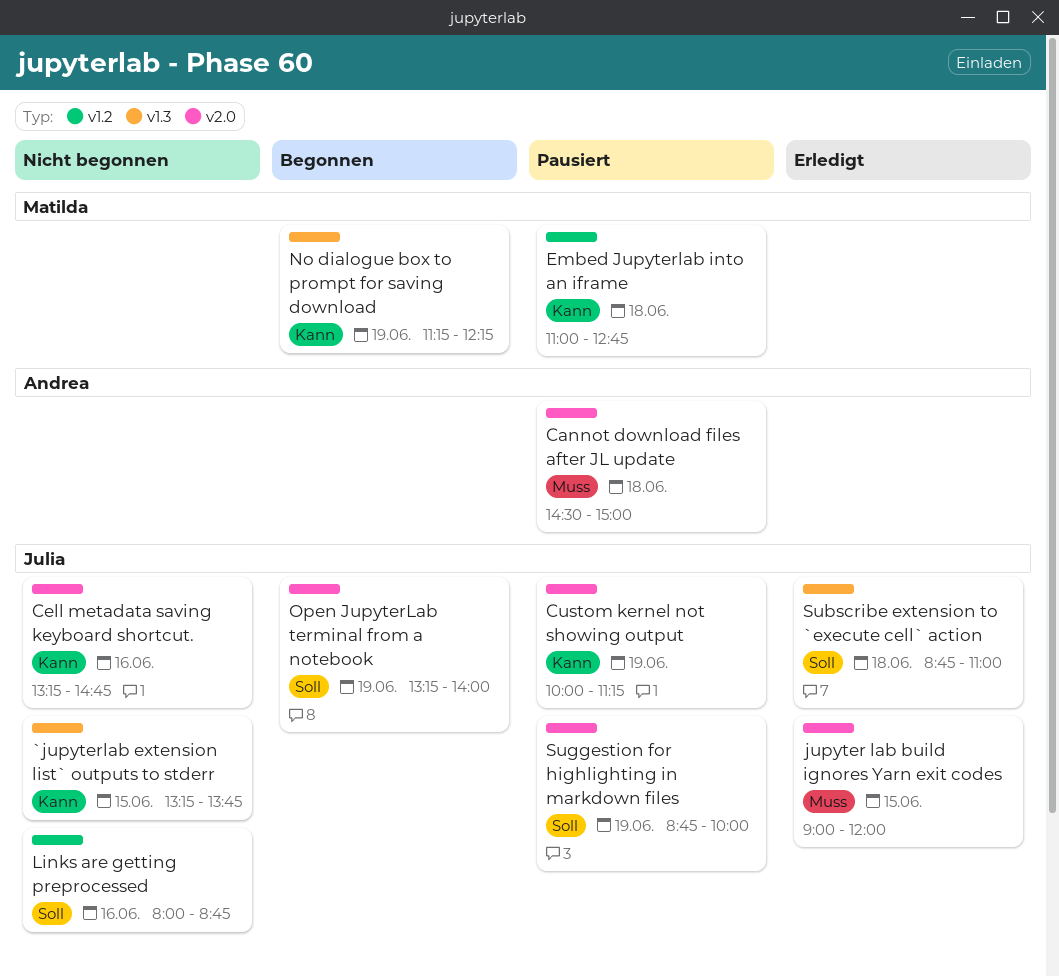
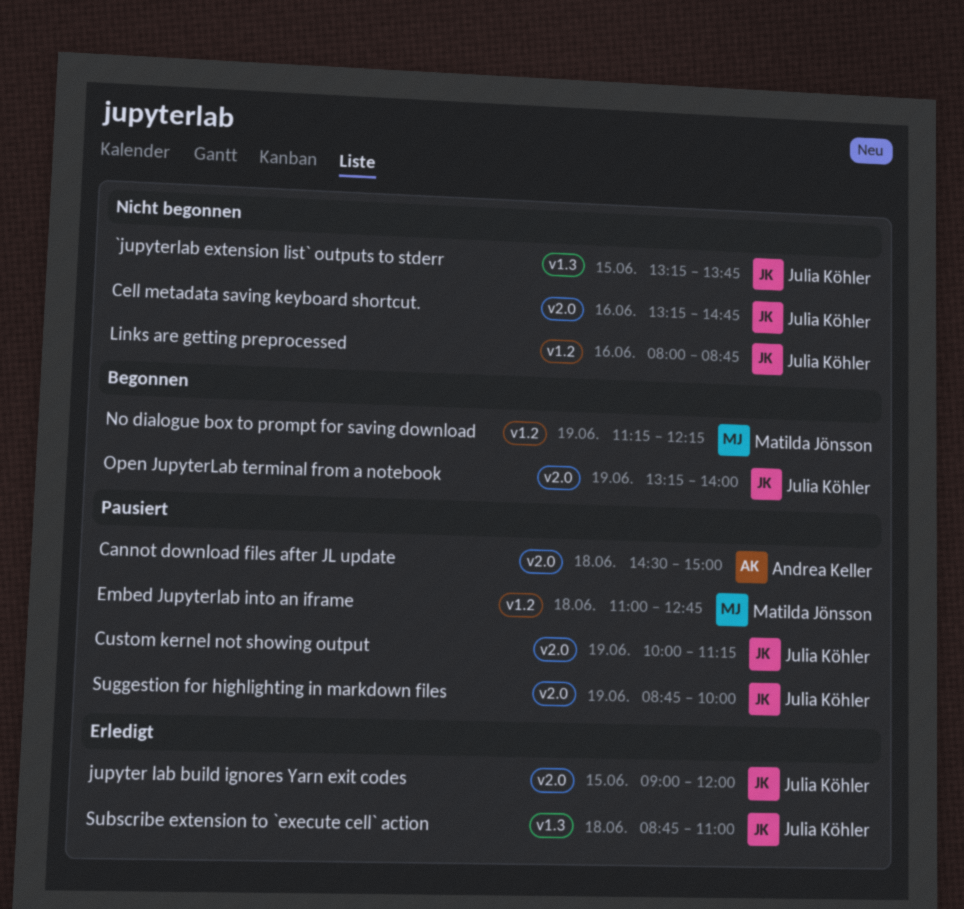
No dialogue box to prompt for saving download, label: v1.3 -> v1.2

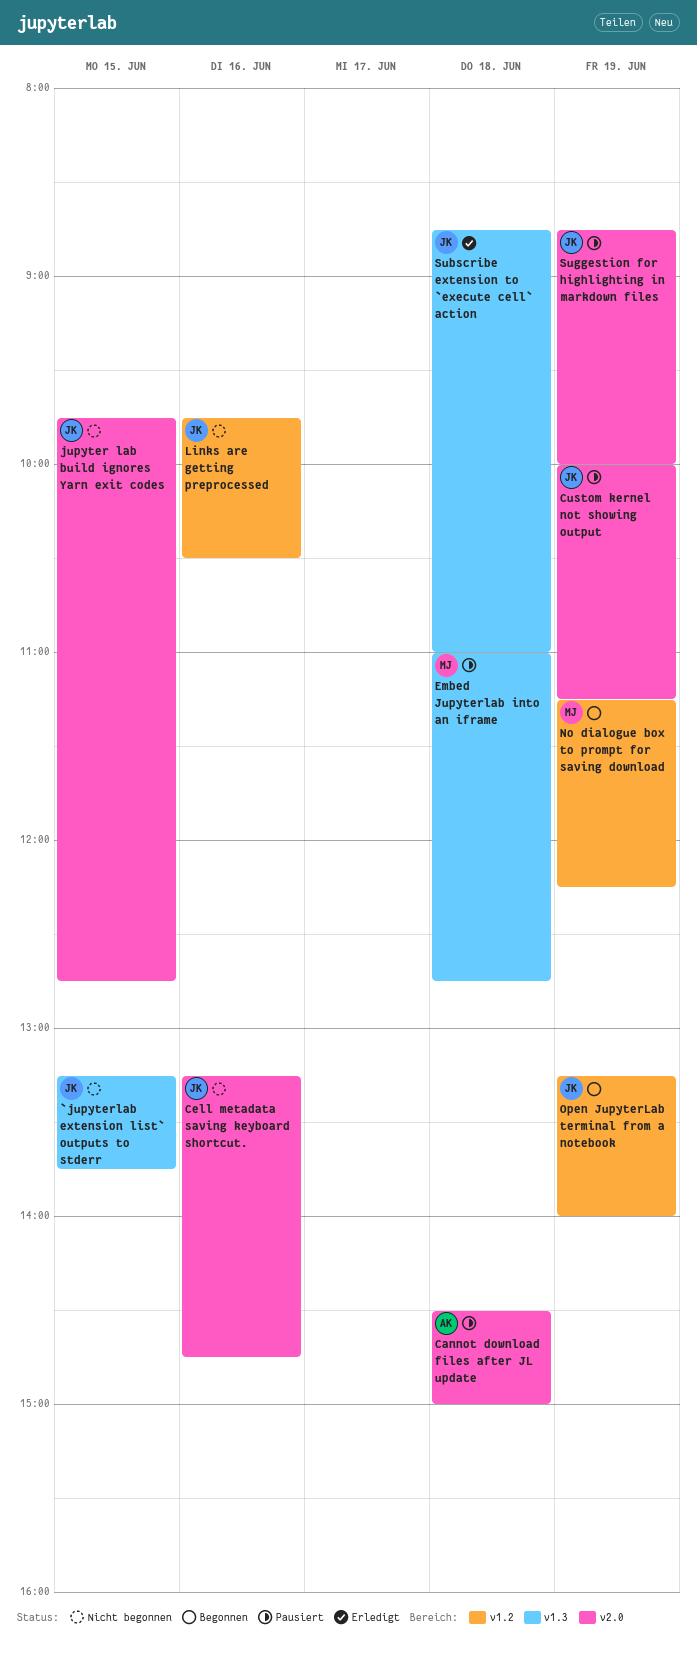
Embed Jupyterlab into an iframe, label: v1.2 -> v1.3
jupyter lab build ignores Yarn exit codes, status: Erledigt -> Nicht begonnen
jupyter lab build ignores Yarn exit codes, begins: 09:00 -> 09:45
jupyter lab build ignores Yarn exit codes, ends: 12:00 -> 12:45
Links are getting preprocessed, begins: 08:00 -> 09:45
Links are getting preprocessed, ends: 08:45 -> 10:30
Open JupyterLab terminal from a notebook, label: v2.0 -> v1.2

